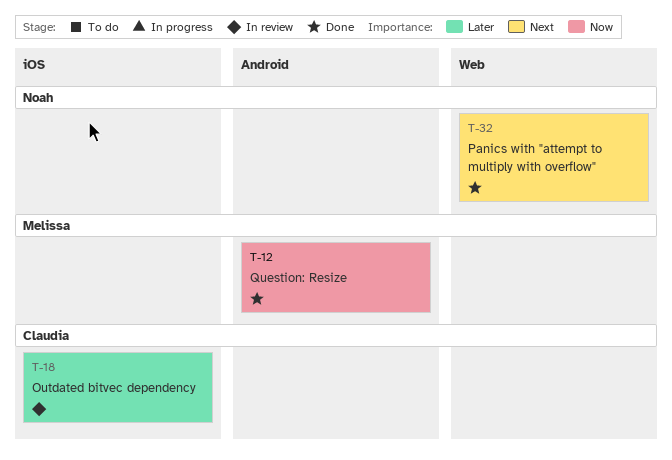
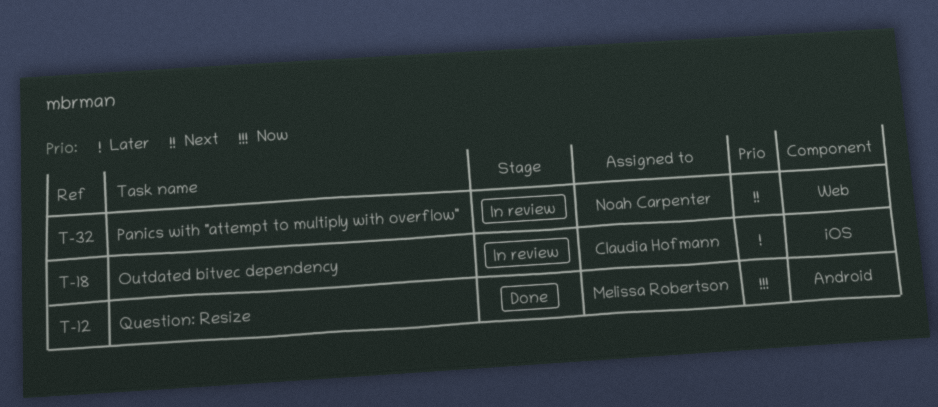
T-32, status: Done -> In review

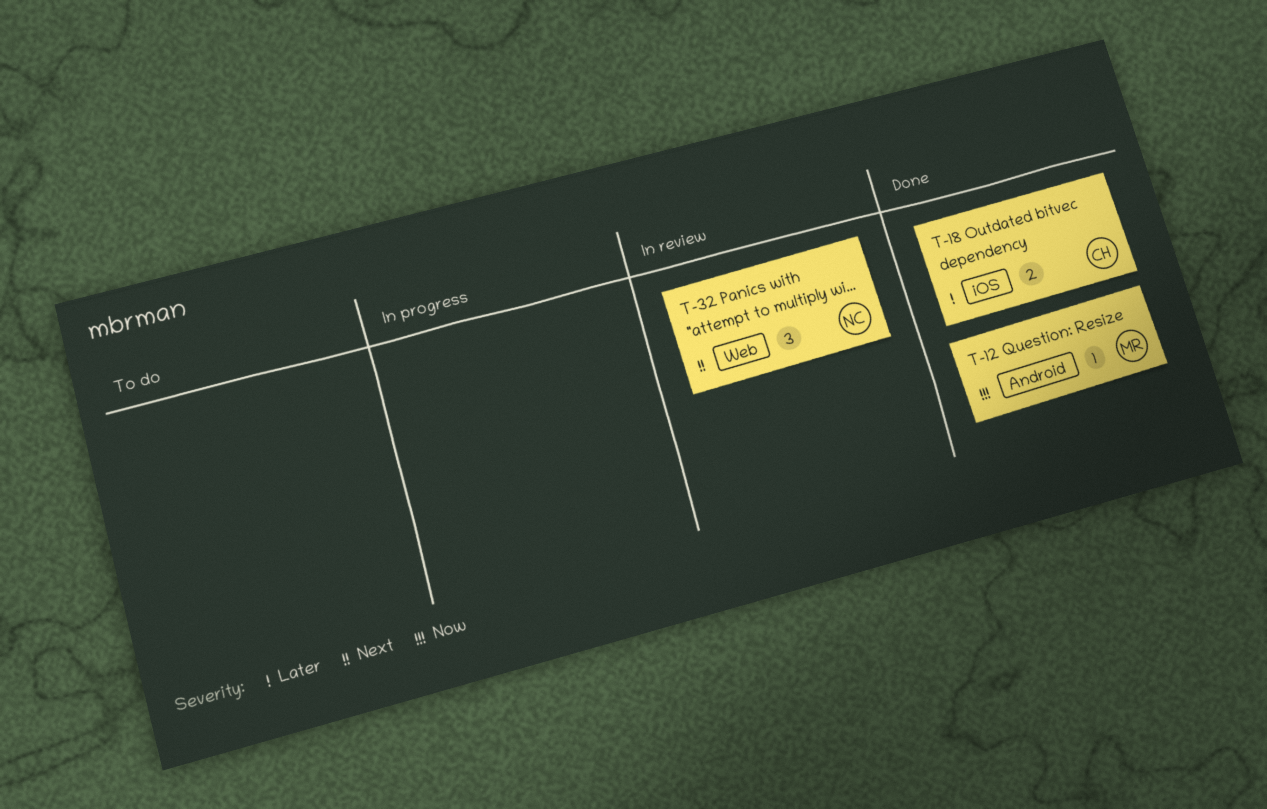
T-18, status: In review -> Done

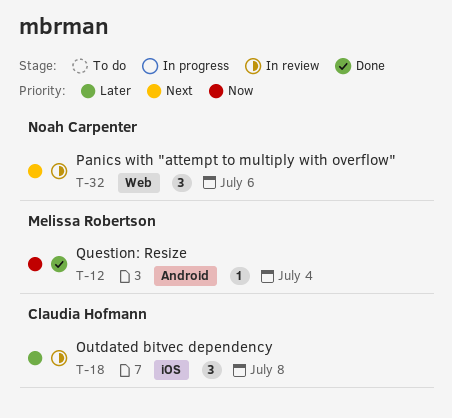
T-18, status: Done -> In review
T-18, estimate: 2 -> 3

